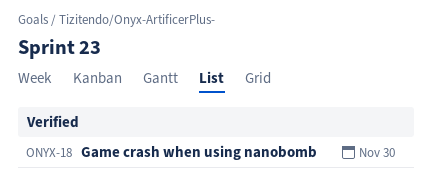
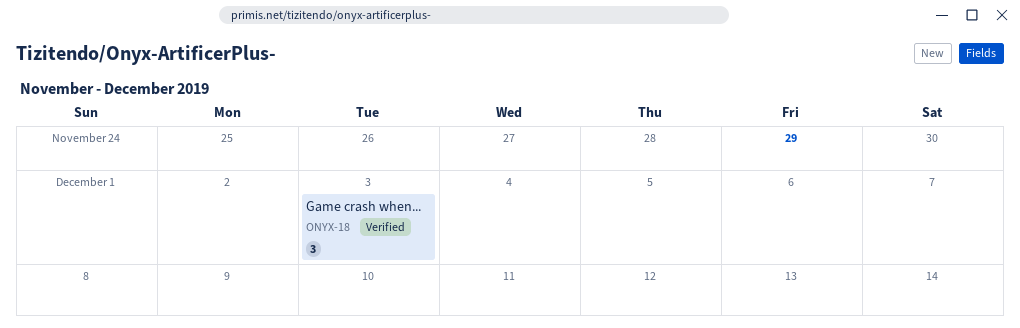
ONYX-18, due: Nov 30 -> Dec 3

